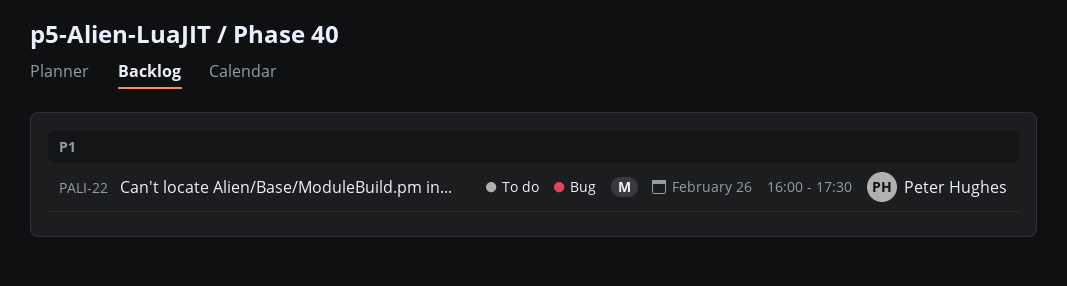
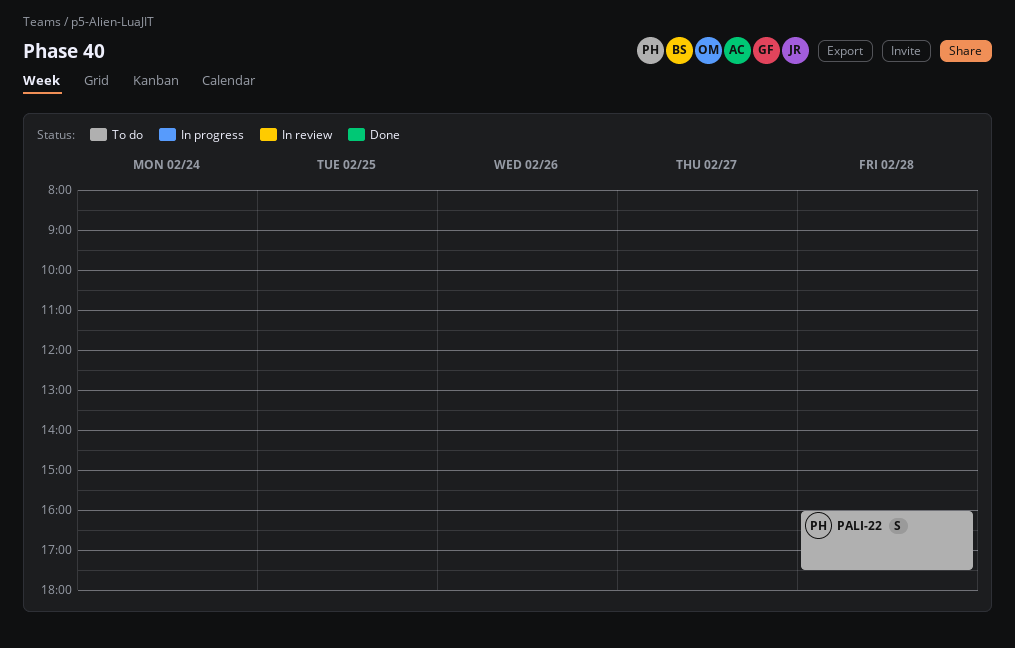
PALI-22, estimate: M -> S
PALI-22, day: Feb 26 -> Feb 28

